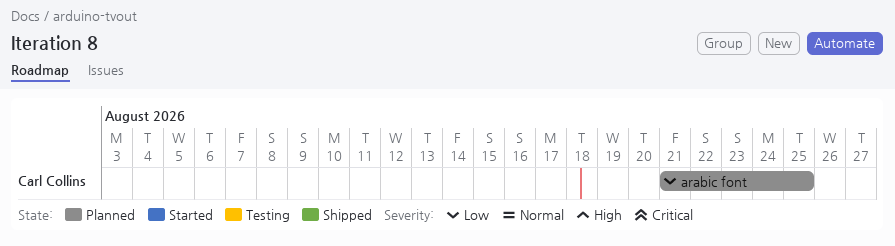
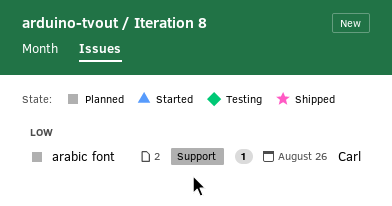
arabic font, due: Aug 25 -> Aug 26

